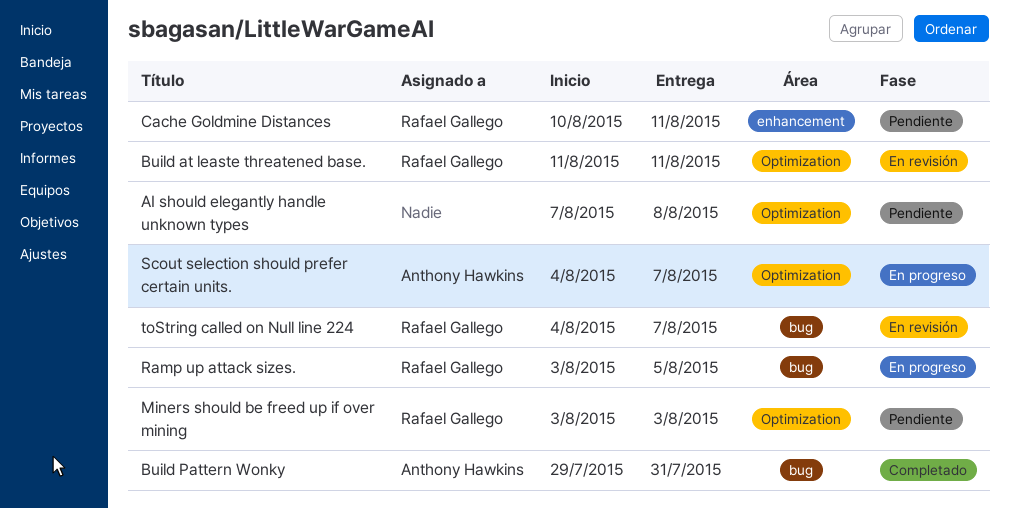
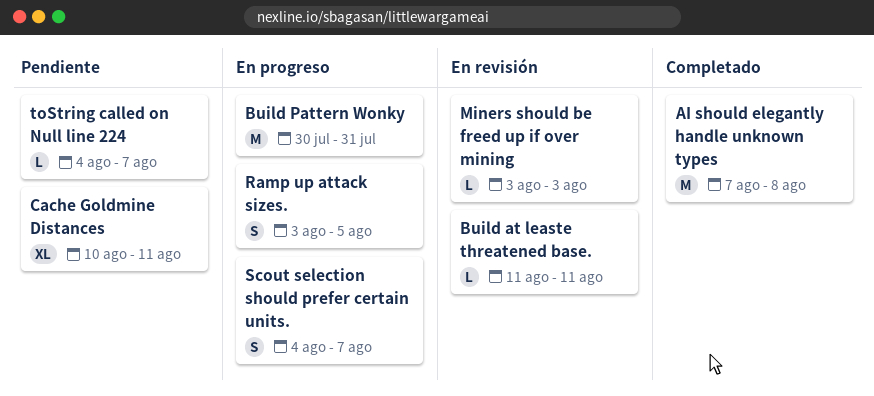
AI should elegantly handle unknown types, status: Pendiente -> Completado
Build Pattern Wonky, status: Completado -> En progreso
Build Pattern Wonky, start: Jul 29 -> Jul 30
Miners should be freed up if over mining, status: Pendiente -> En revisión
toString called on Null line 224, status: En revisión -> Pendiente

